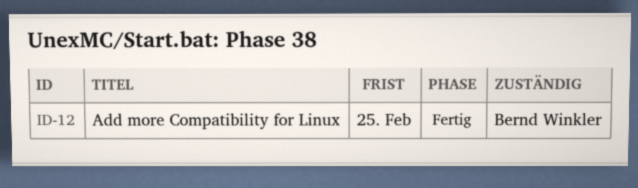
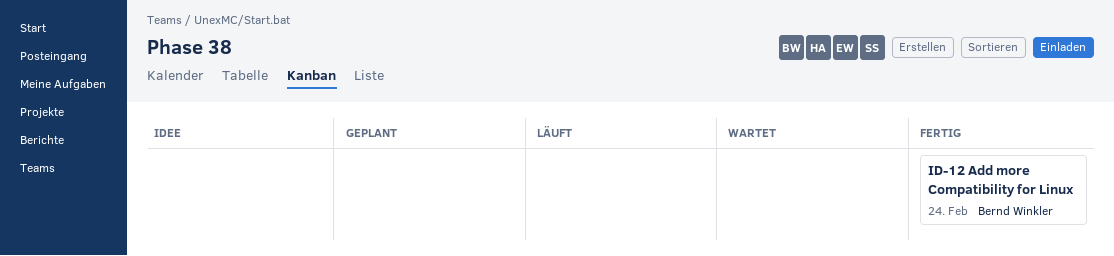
ID-12, due: Feb 25 -> Feb 24

